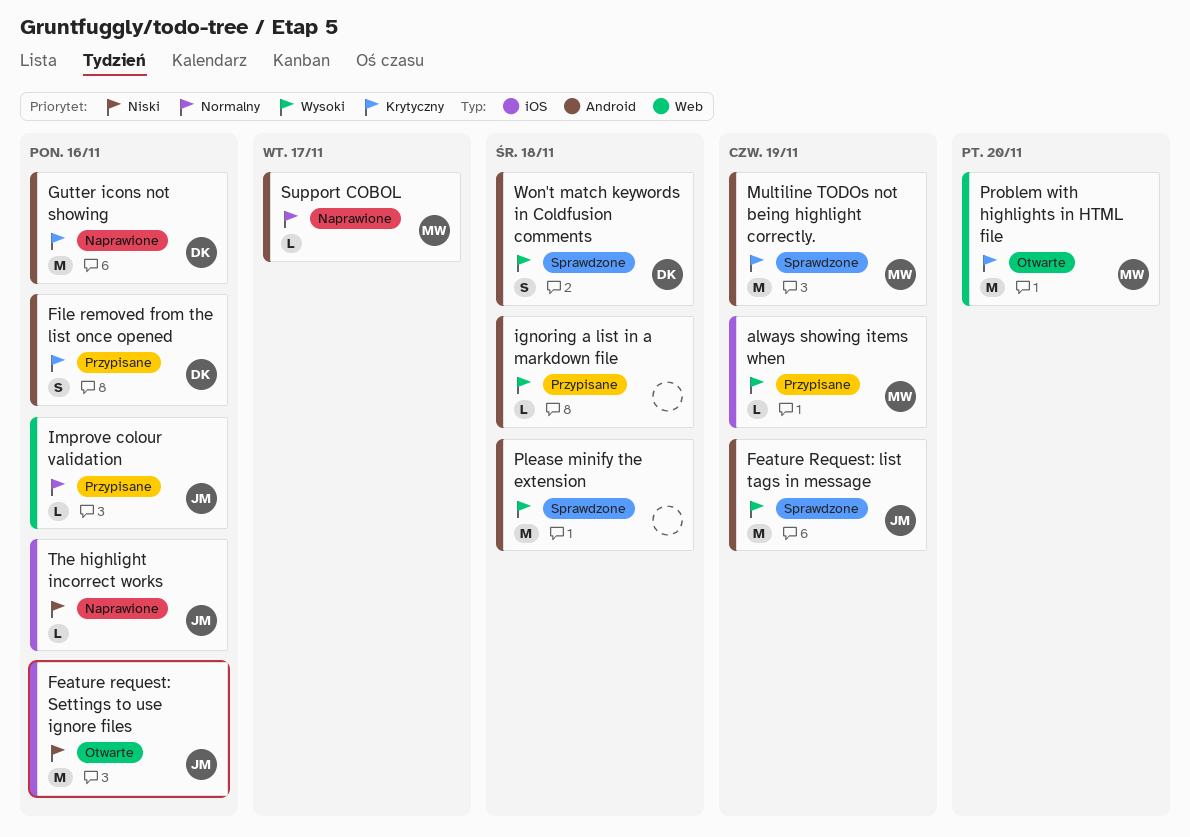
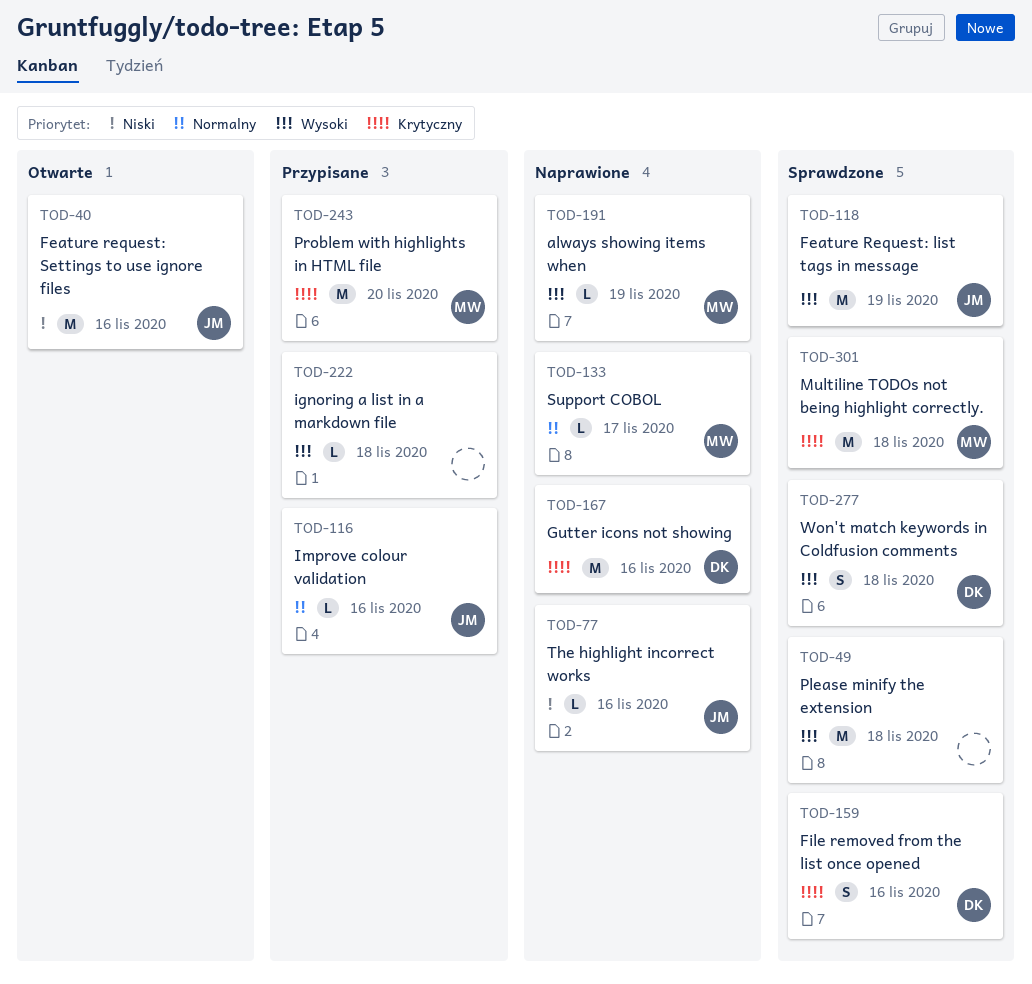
always showing items when, status: Przypisane -> Naprawione
File removed from the list once opened, status: Przypisane -> Sprawdzone
Multiline TODOs not being highlight correctly., due: Nov 19 -> Nov 18
Problem with highlights in HTML file, status: Otwarte -> Przypisane

